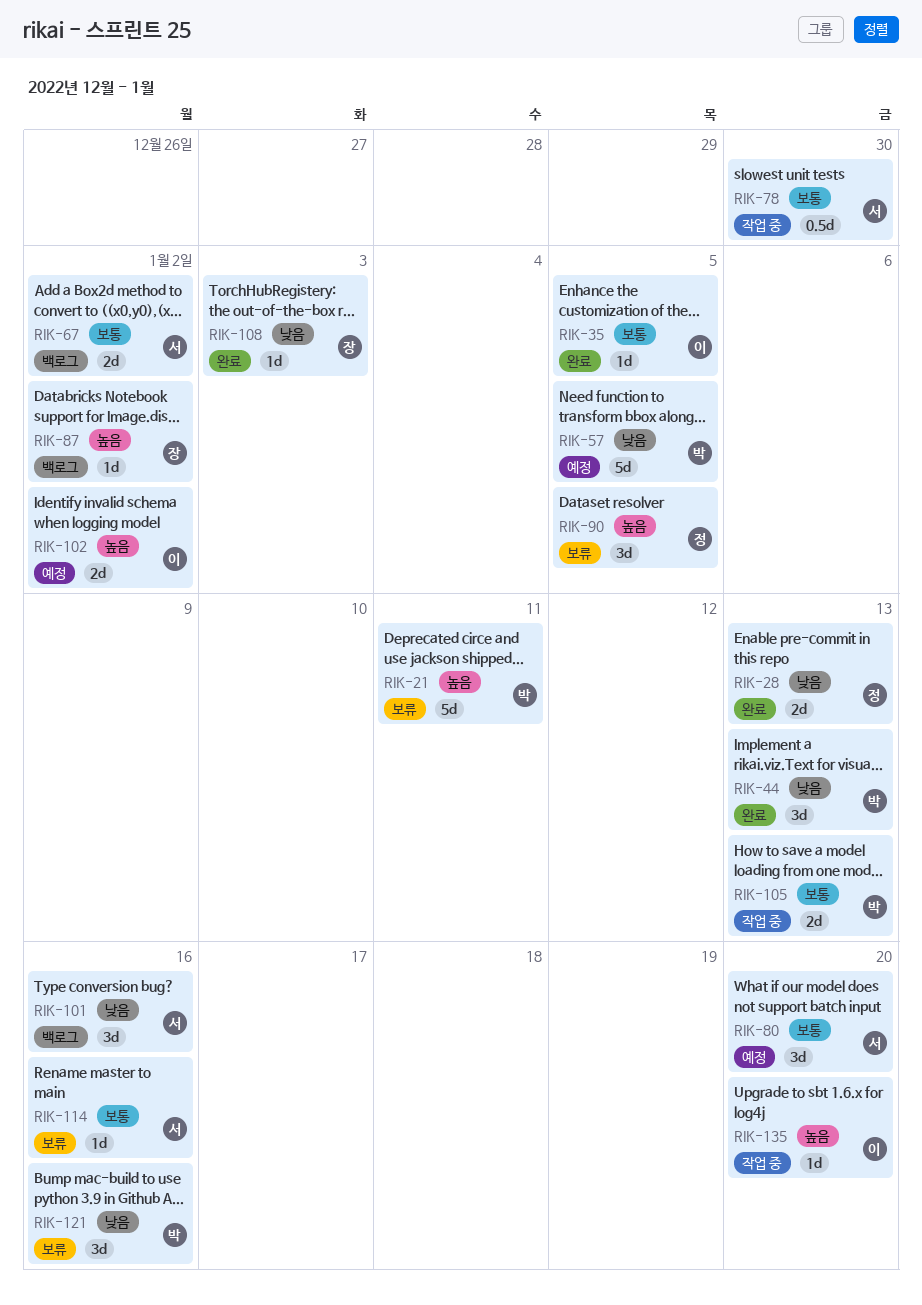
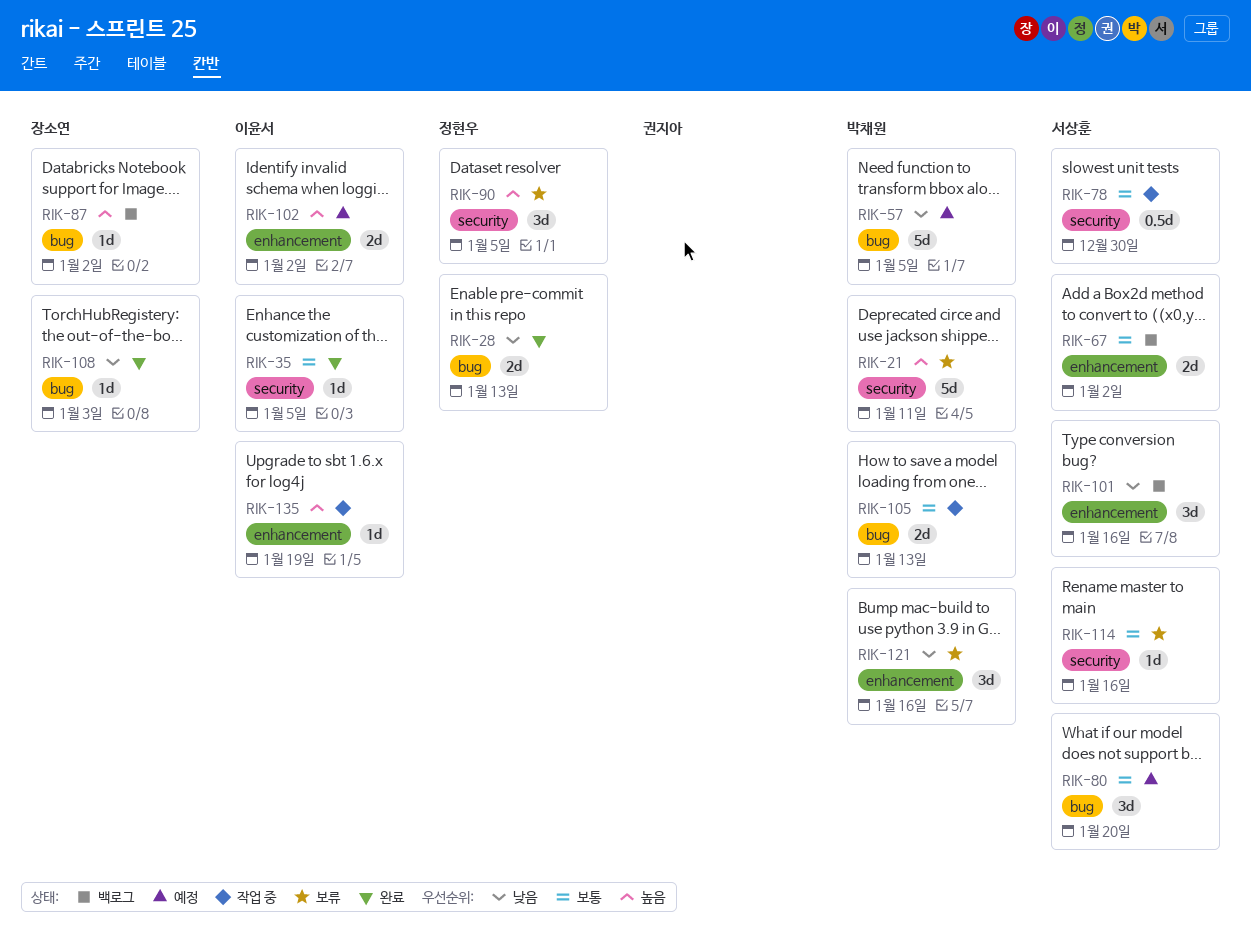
RIK-44: present -> none
RIK-135, due: Jan 20 -> Jan 19

